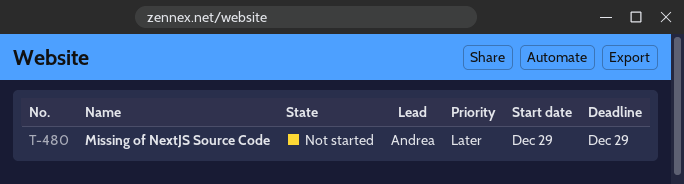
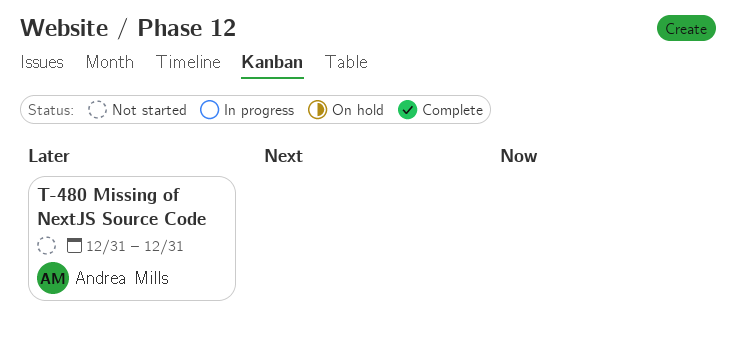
T-480, start: Dec 29 -> Dec 31
T-480, due: Dec 29 -> Dec 31

